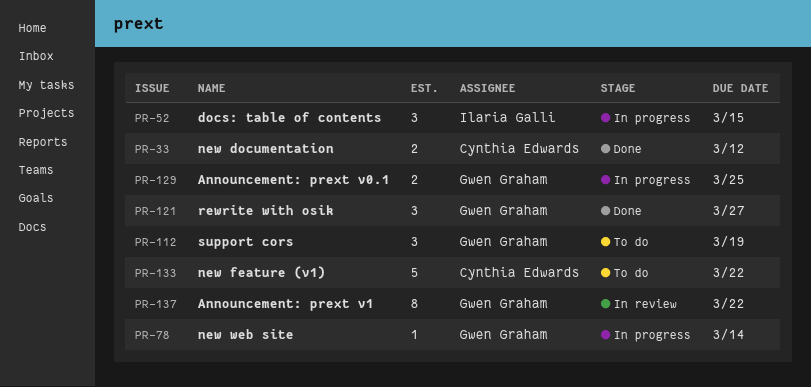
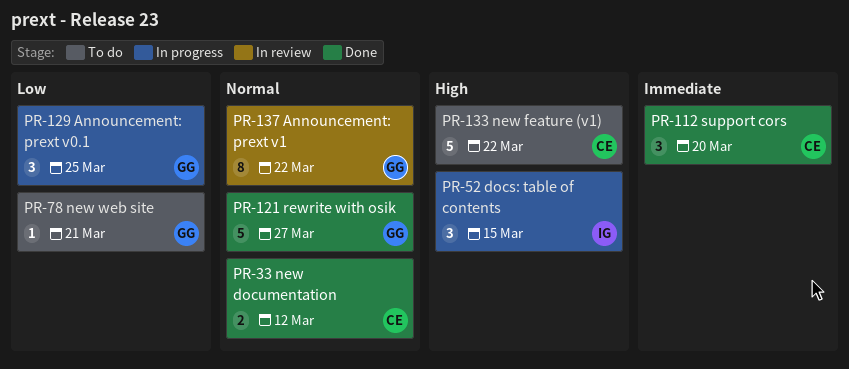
PR-78, status: In progress -> To do
PR-78, due: Mar 14 -> Mar 21
PR-112, status: To do -> Done
PR-112, owner: Gwen Graham -> Cynthia Edwards
PR-112, due: Mar 19 -> Mar 20
PR-121, estimate: 3 -> 5
PR-129, estimate: 2 -> 3

